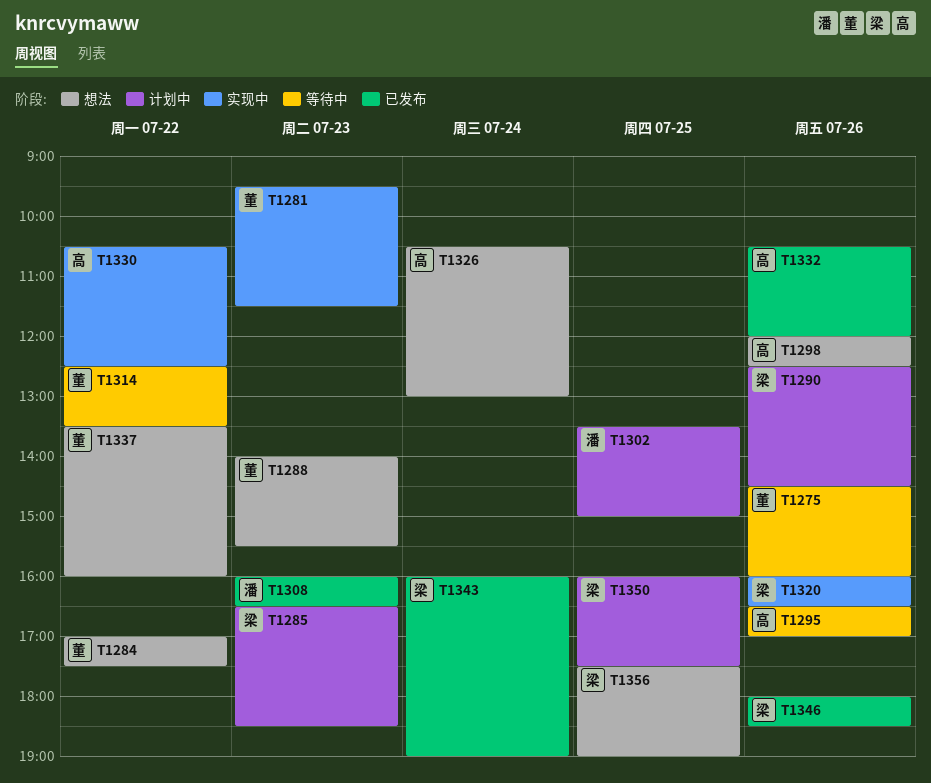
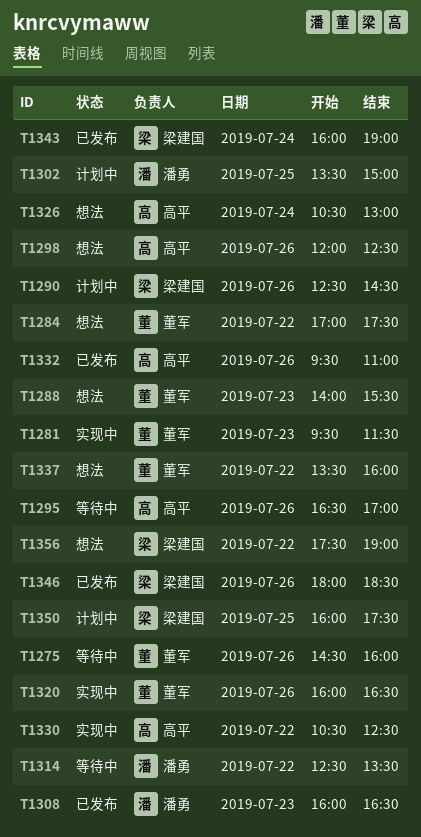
T1285: present -> none
T1314, owner: 董军 -> 潘勇
T1320, owner: 梁建国 -> 董军
T1332, begins: 10:30 -> 09:30
T1332, ends: 12:00 -> 11:00
T1356, day: Jul 25 -> Jul 22

